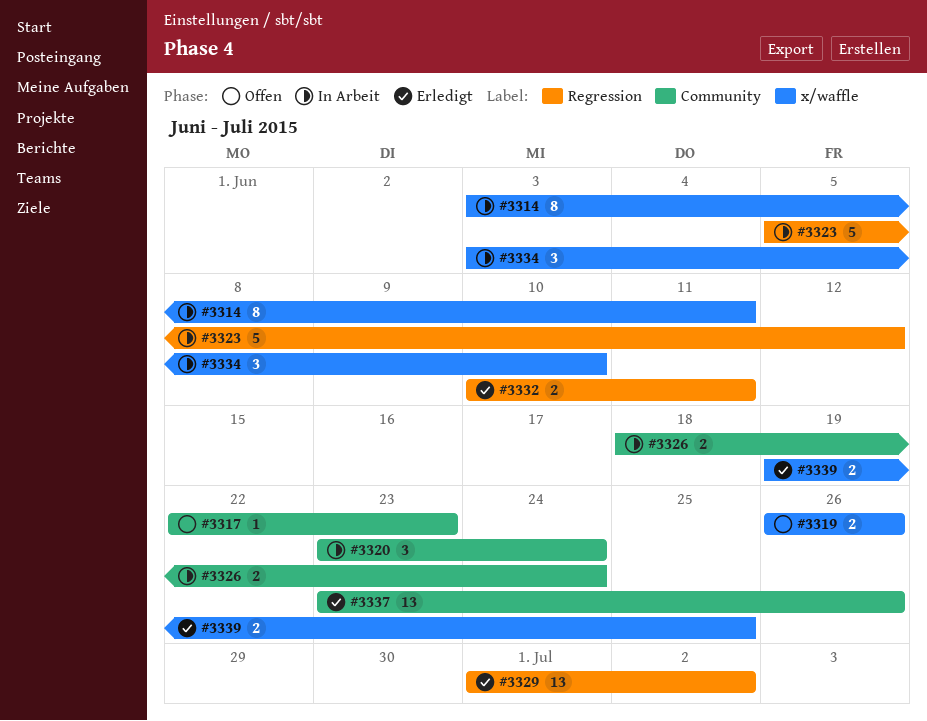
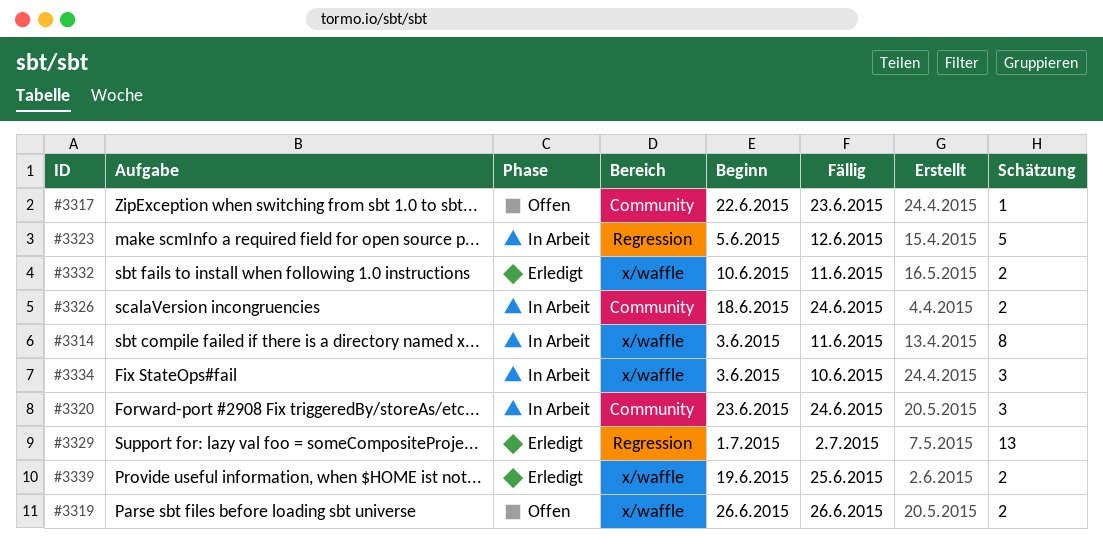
#3332, label: Regression -> x/waffle
#3337: present -> none

